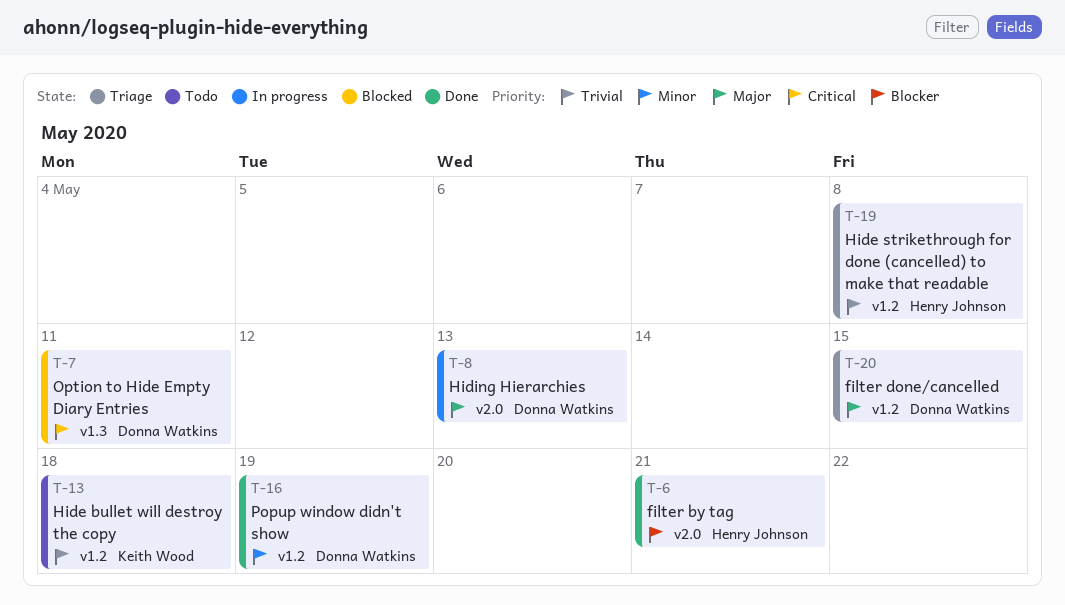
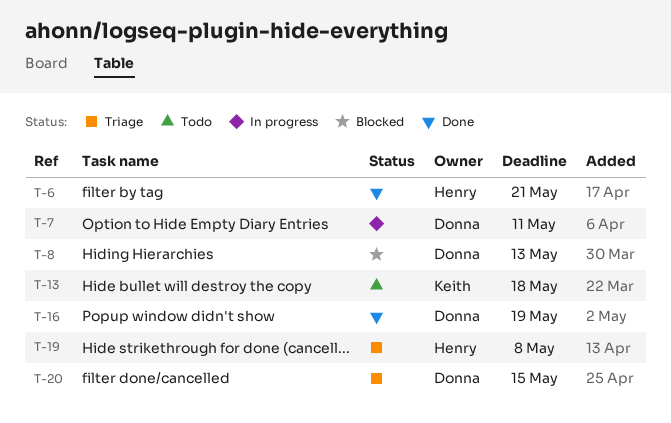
T-7, status: Blocked -> In progress
T-8, status: In progress -> Blocked

